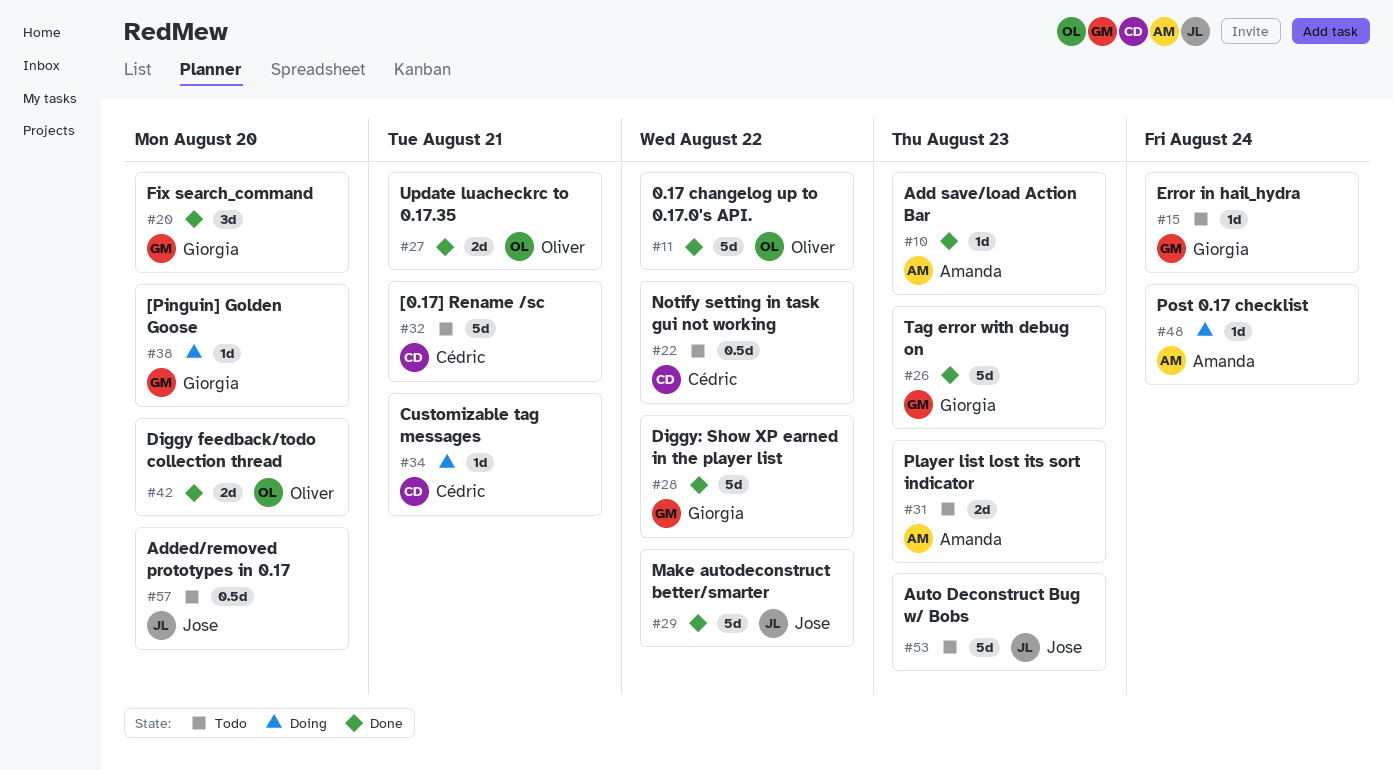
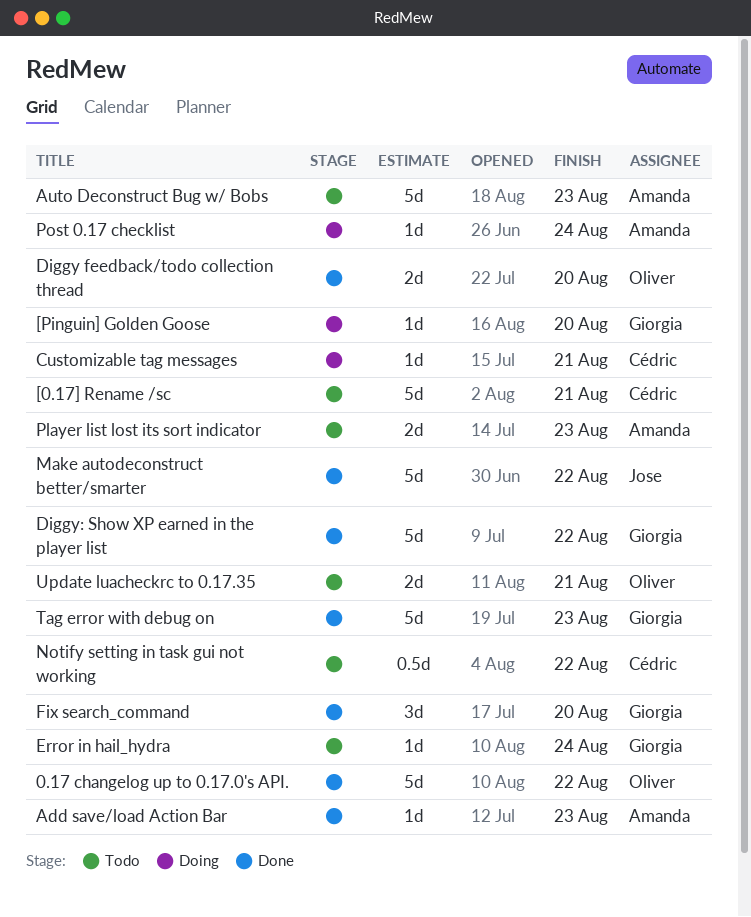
Added/removed prototypes in 0.17: present -> none
Auto Deconstruct Bug w/ Bobs, owner: Jose -> Amanda
Update luacheckrc to 0.17.35, status: Done -> Todo

